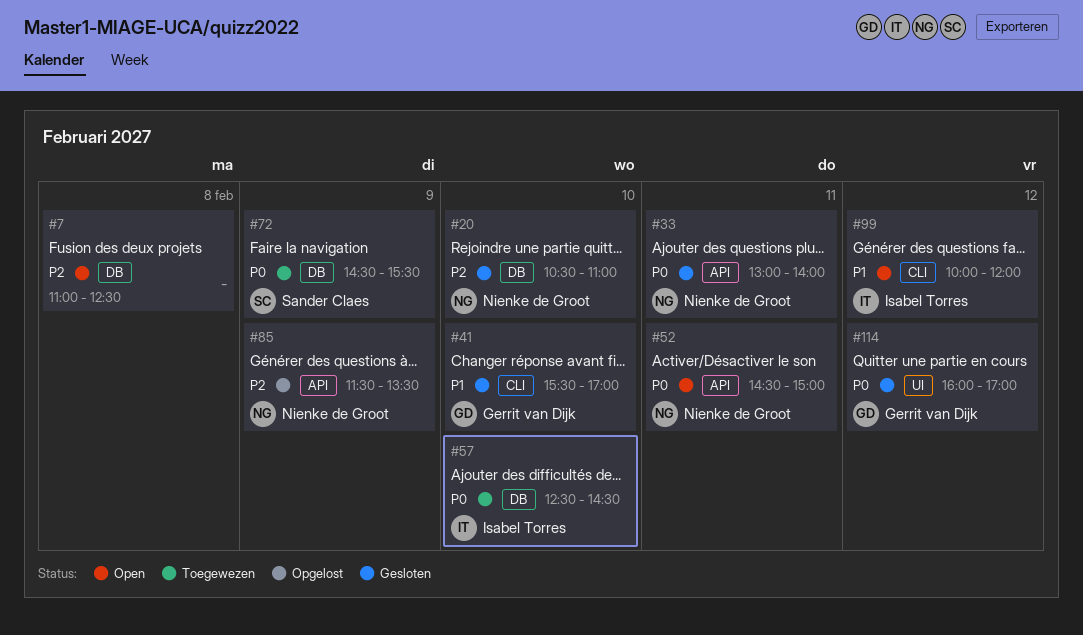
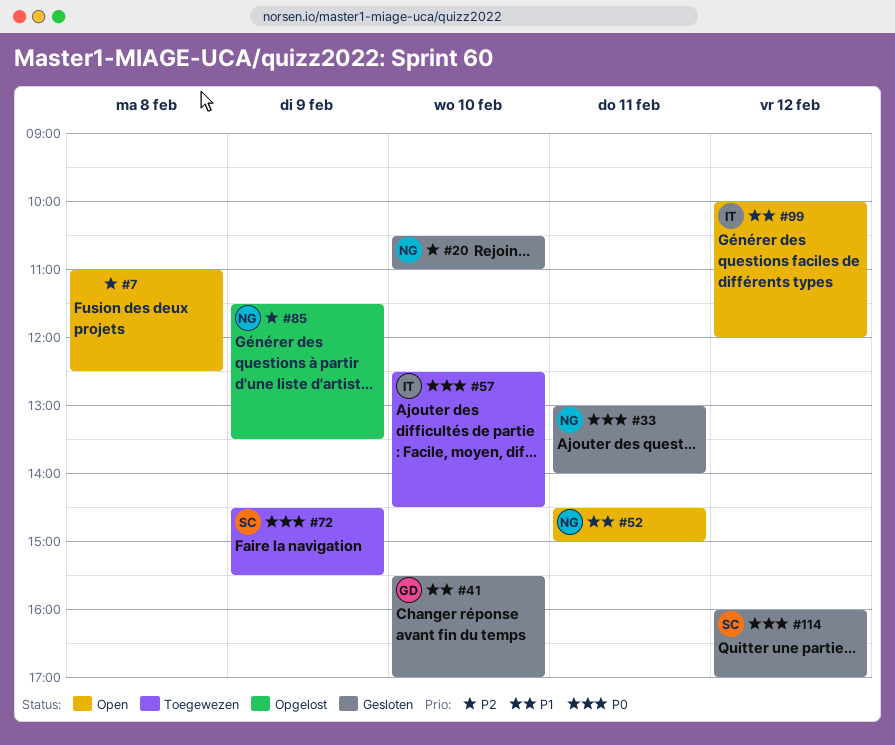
#52, priority: P0 -> P1
#114, owner: Gerrit van Dijk -> Sander Claes

